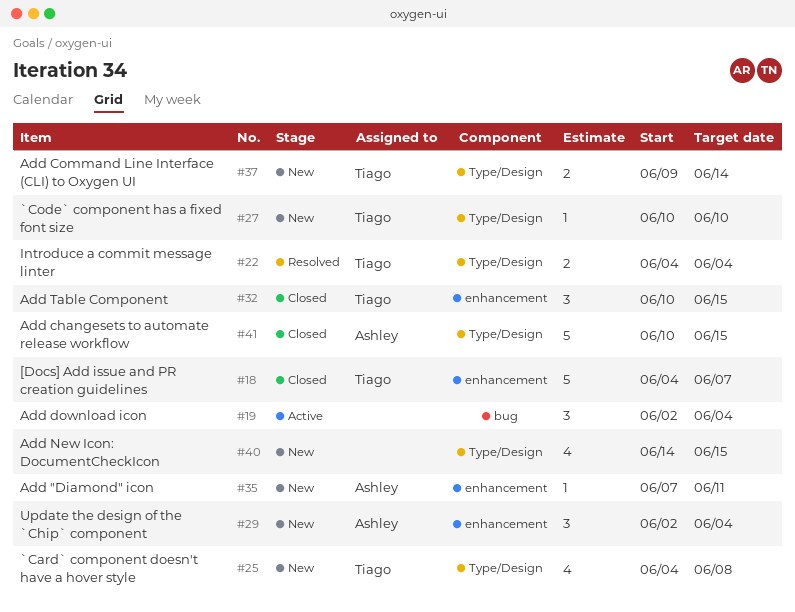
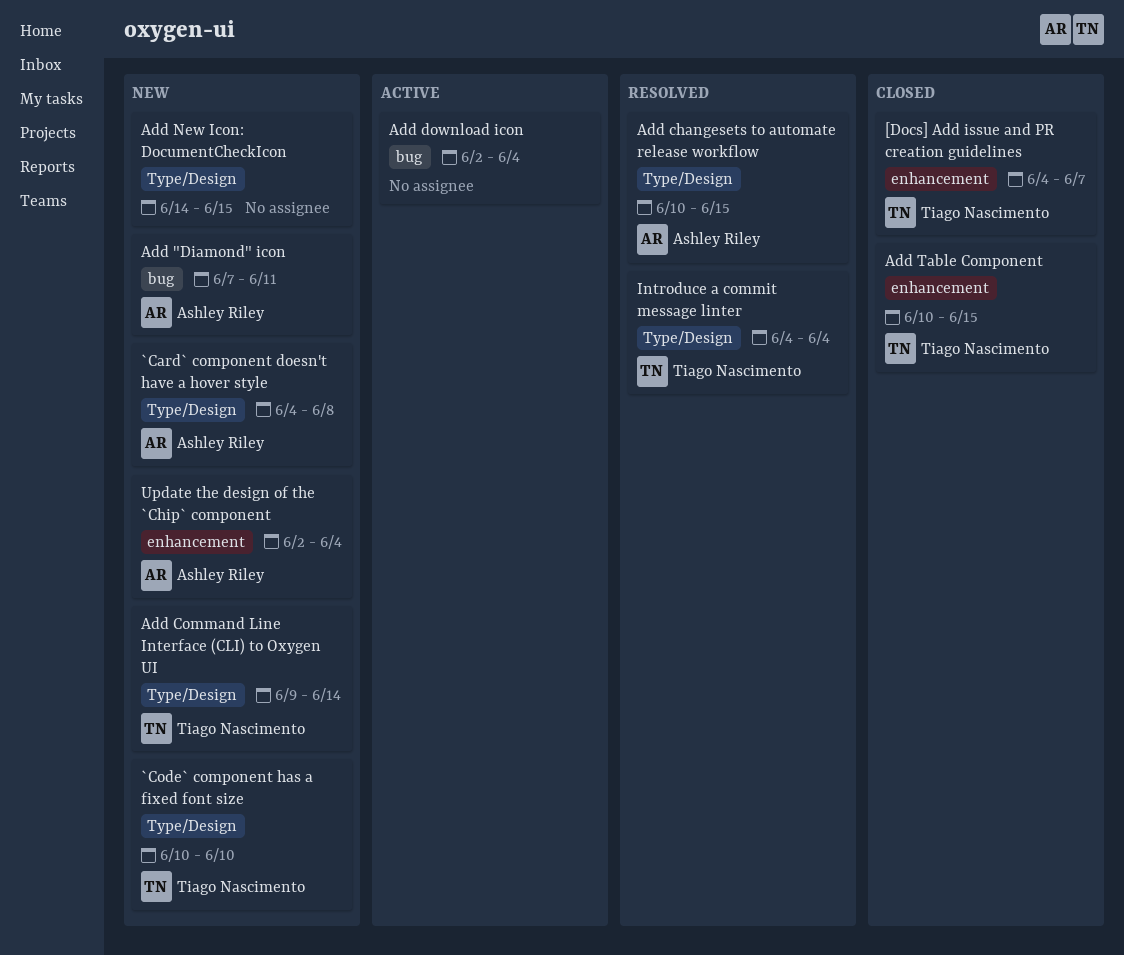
`Card` component doesn't have a hover style, owner: Tiago Nascimento -> Ashley Riley
Add "Diamond" icon, label: enhancement -> bug
Add changesets to automate release workflow, status: Closed -> Resolved

